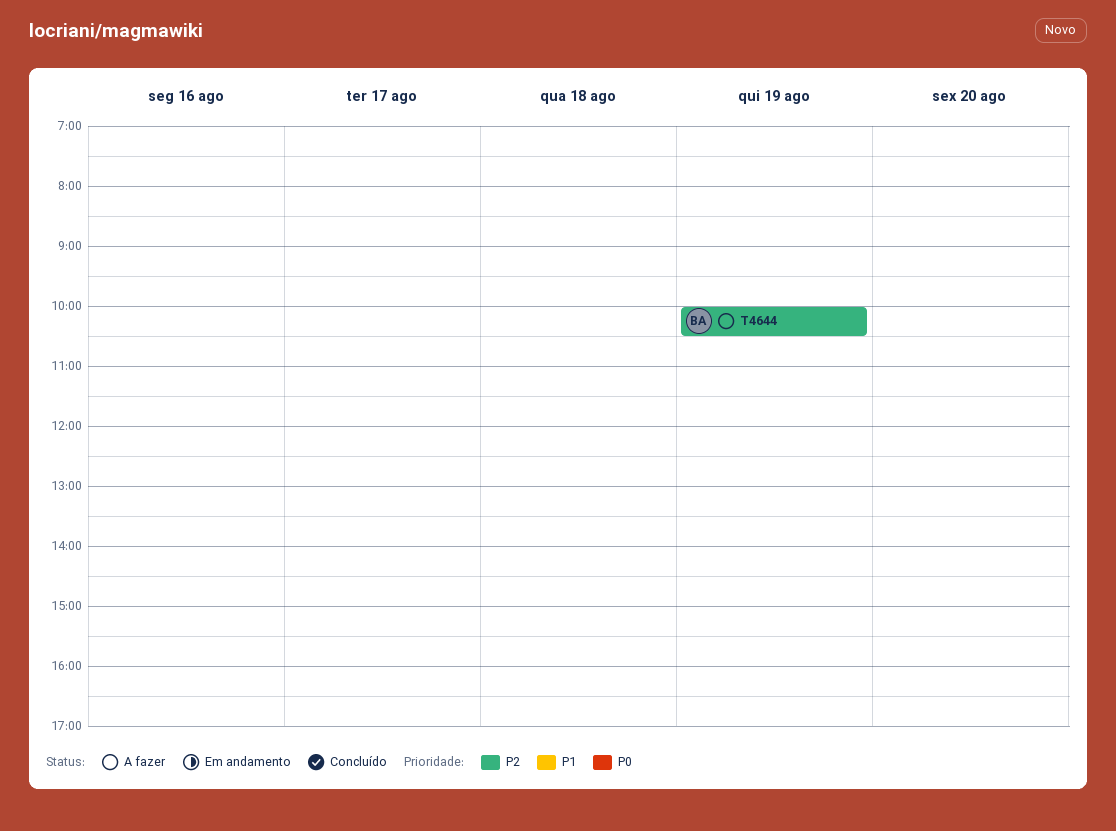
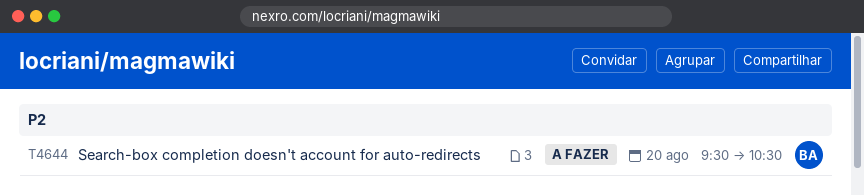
T4644, day: Aug 19 -> Aug 20
T4644, begins: 10:00 -> 09:30

